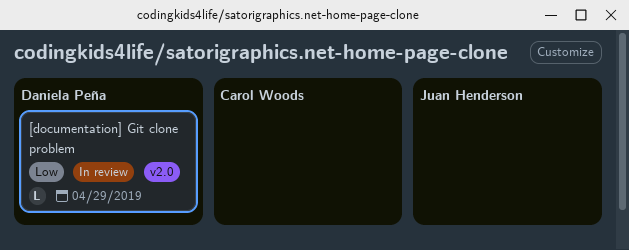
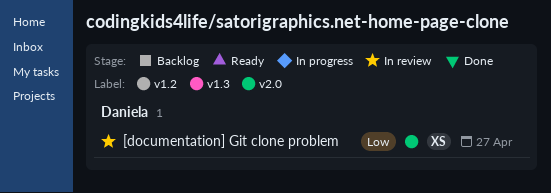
[documentation] Git clone problem, estimate: L -> XS
[documentation] Git clone problem, due: Apr 29 -> Apr 27

